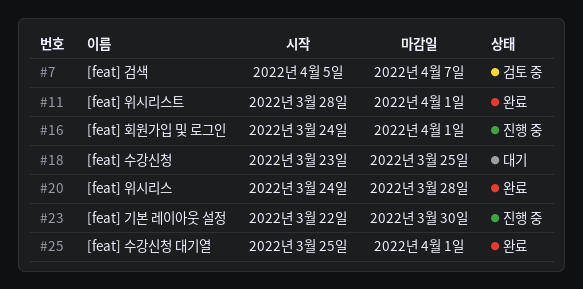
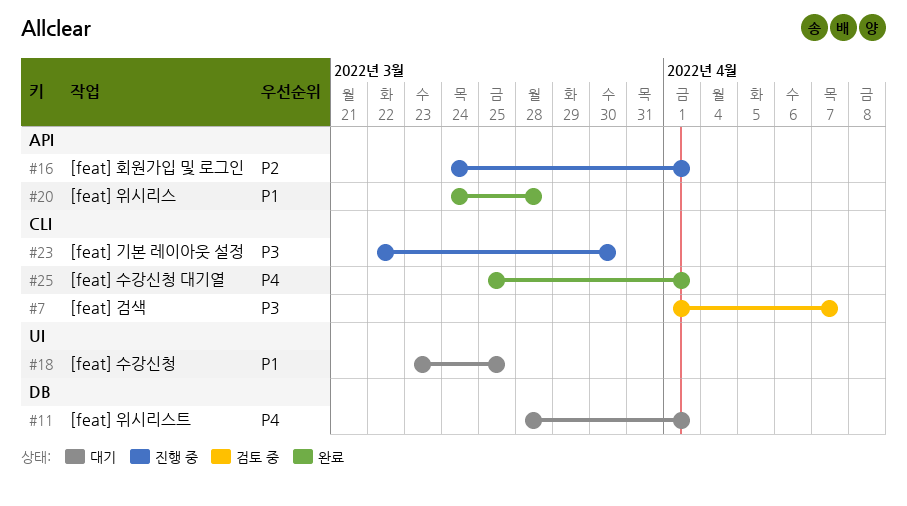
#7, start: Apr 5 -> Apr 1
#11, status: 완료 -> 대기

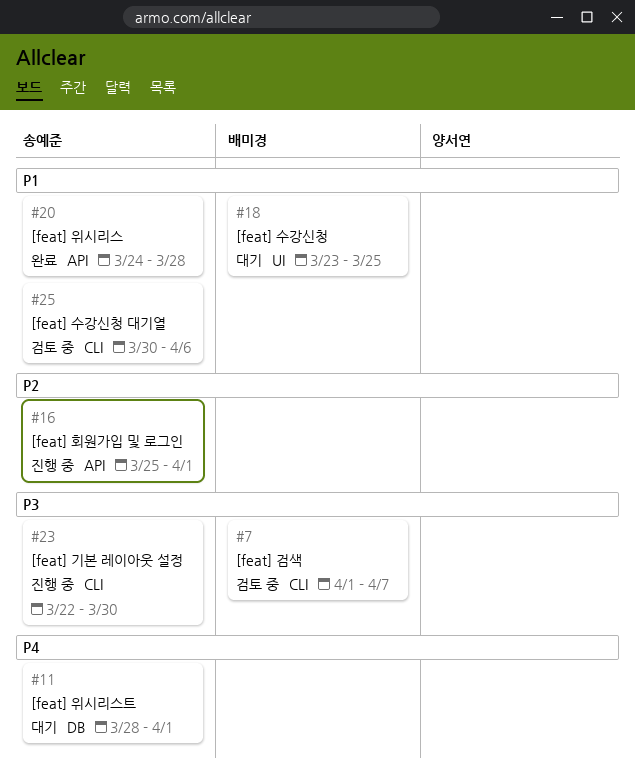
#16, start: Mar 24 -> Mar 25
#25, status: 완료 -> 검토 중
#25, priority: P4 -> P1
#25, start: Mar 25 -> Mar 30
#25, due: Apr 1 -> Apr 6

